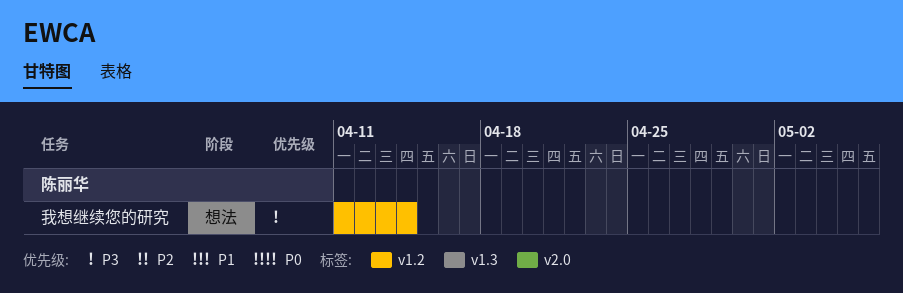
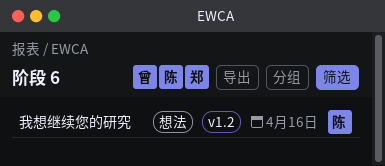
我想继续您的研究, due: Apr 14 -> Apr 16

